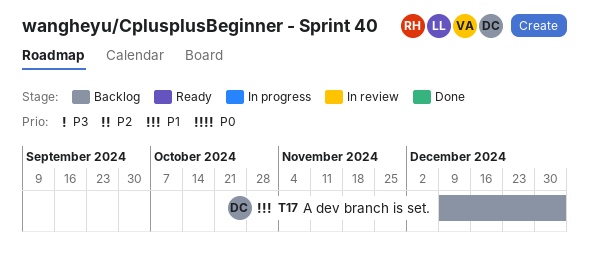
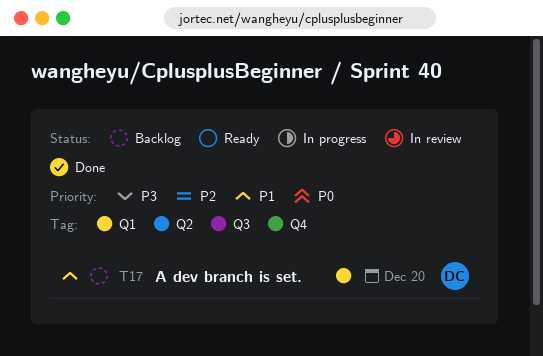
T17, due: Jan 3 -> Dec 20

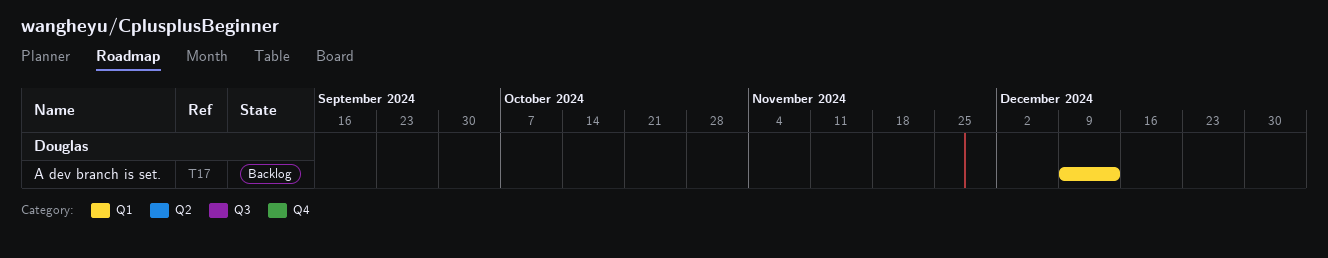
T17, due: Dec 20 -> Dec 13

